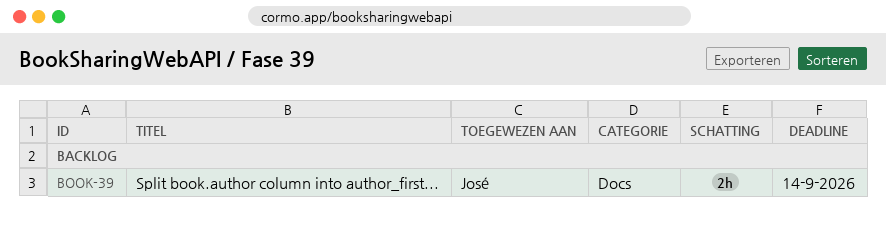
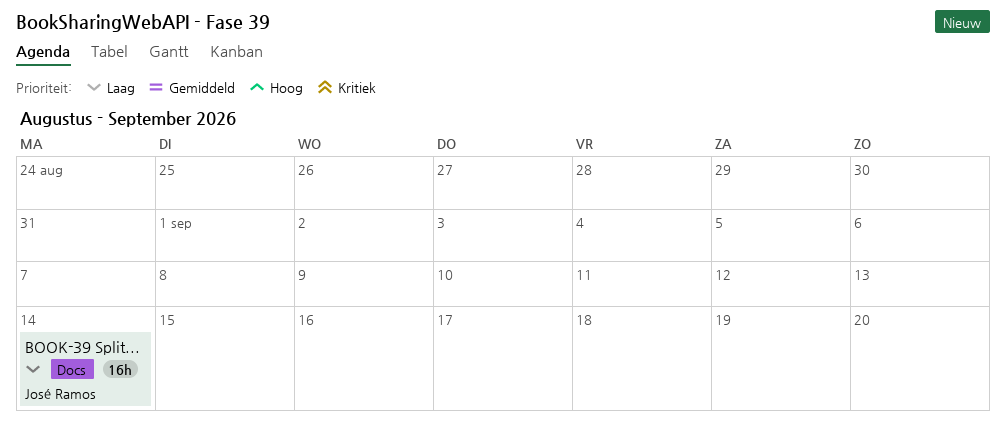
BOOK-39, estimate: 2h -> 16h

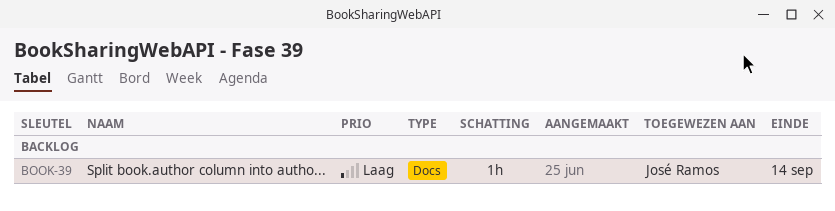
BOOK-39, estimate: 16h -> 1h

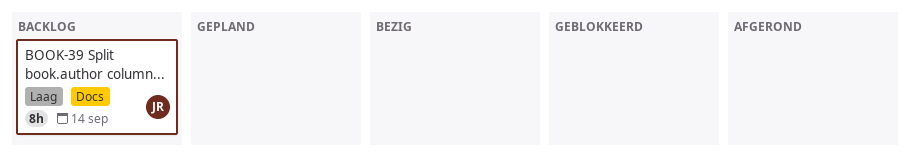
BOOK-39, estimate: 1h -> 8h

